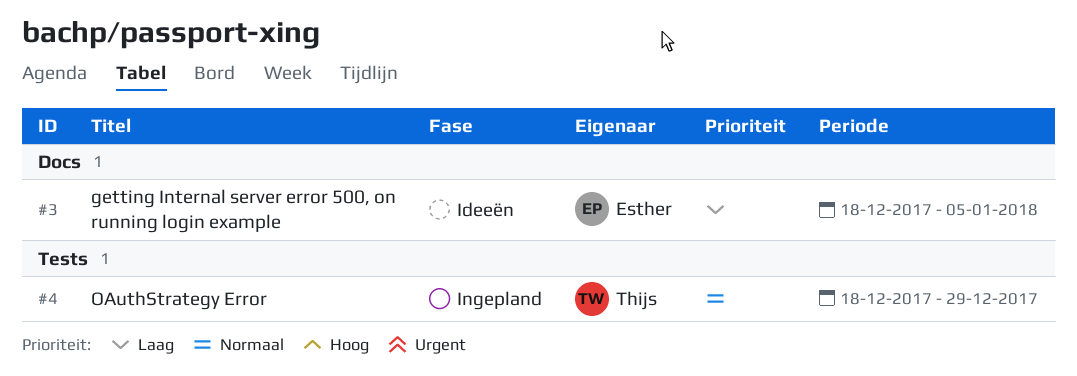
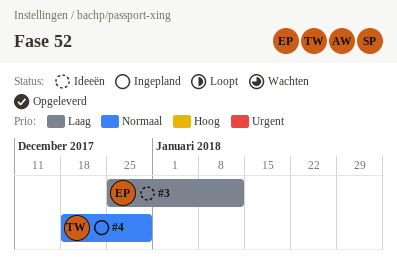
#3, start: Dec 18 -> Dec 25
#3, due: Jan 5 -> Jan 12

